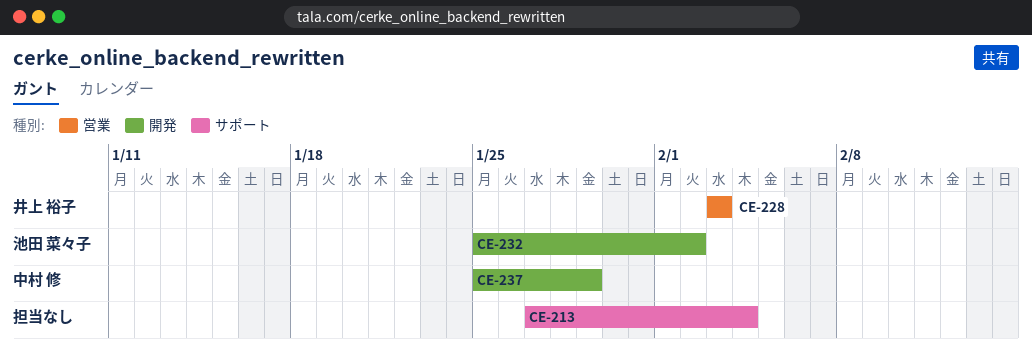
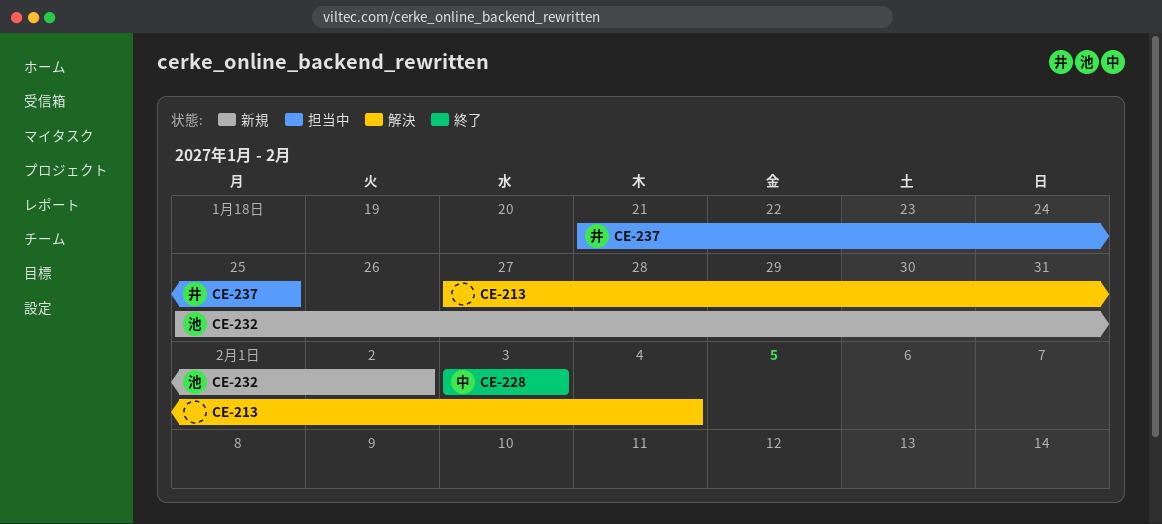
CE-228, owner: 井上 裕子 -> 中村 修
CE-237, owner: 中村 修 -> 井上 裕子
CE-237, start: Jan 25 -> Jan 21
CE-237, due: Jan 29 -> Jan 25

